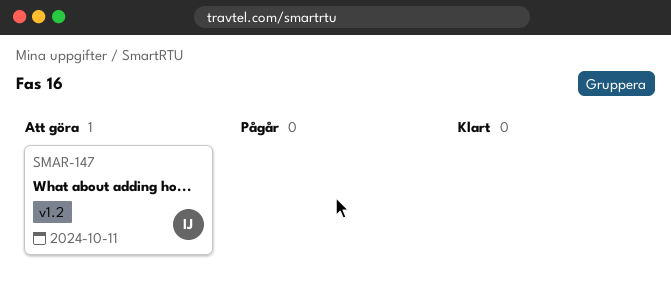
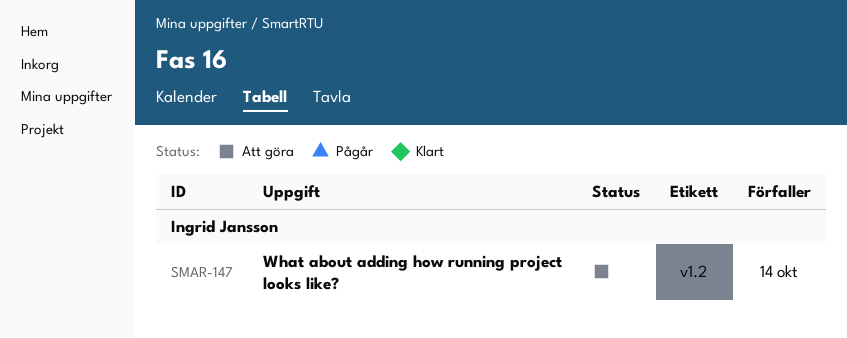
SMAR-147, due: Oct 11 -> Oct 14

